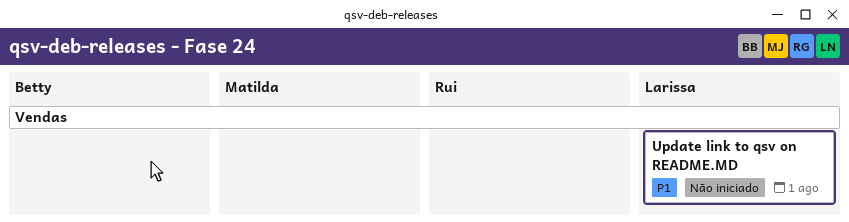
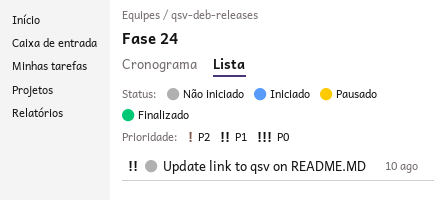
Update link to qsv on README.MD, due: Aug 1 -> Aug 10

